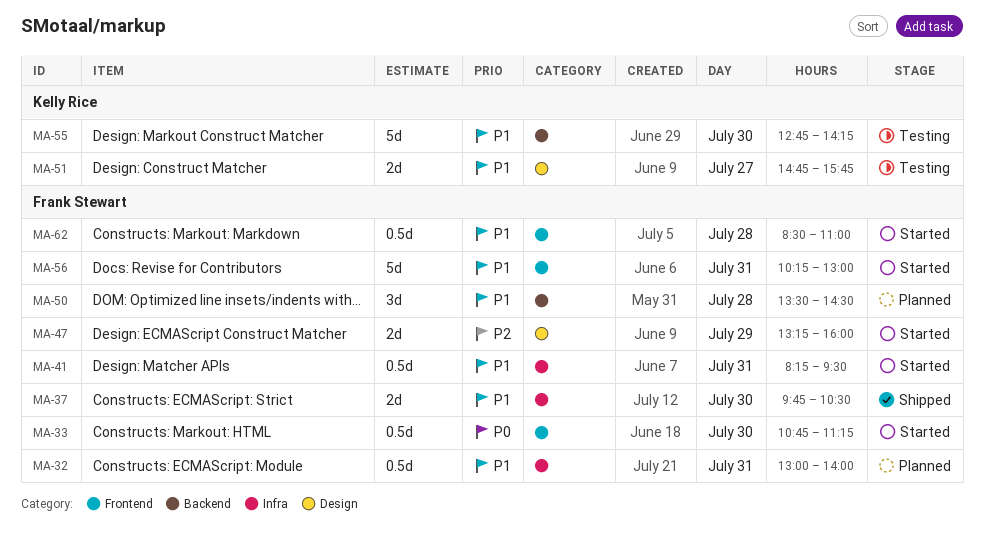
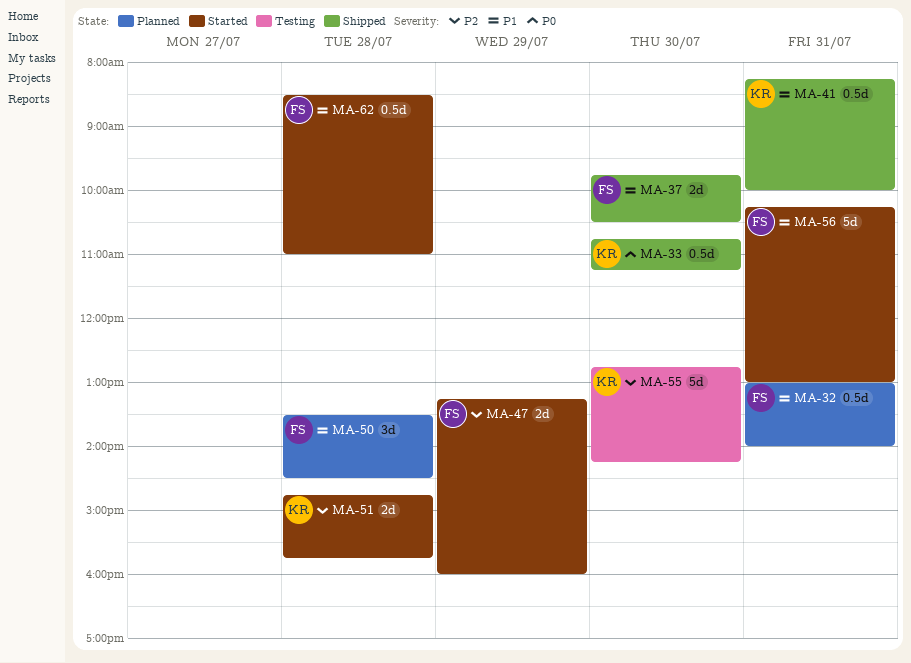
MA-33, status: Started -> Shipped
MA-33, owner: Frank Stewart -> Kelly Rice
MA-41, status: Started -> Shipped
MA-41, owner: Frank Stewart -> Kelly Rice
MA-41, ends: 09:30 -> 10:00
MA-51, status: Testing -> Started
MA-51, priority: P1 -> P2
MA-51, day: Jul 27 -> Jul 28
MA-55, priority: P1 -> P2

